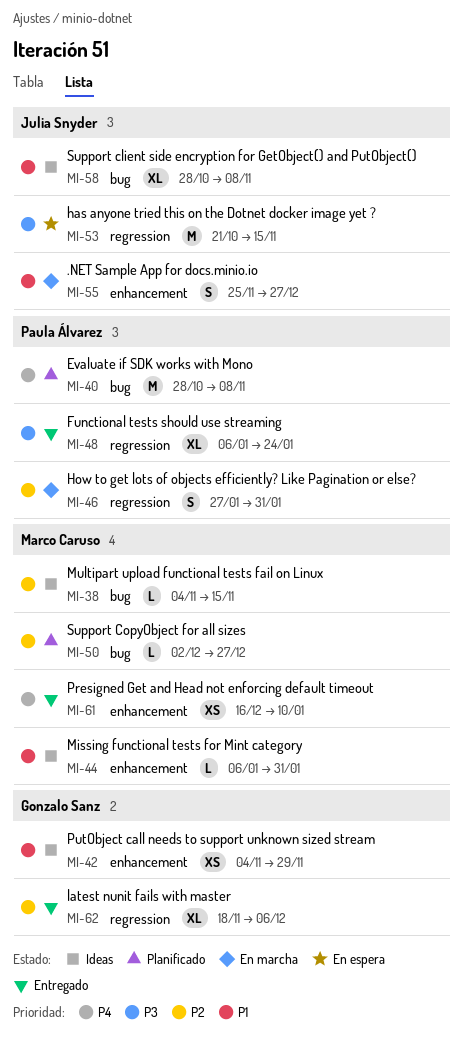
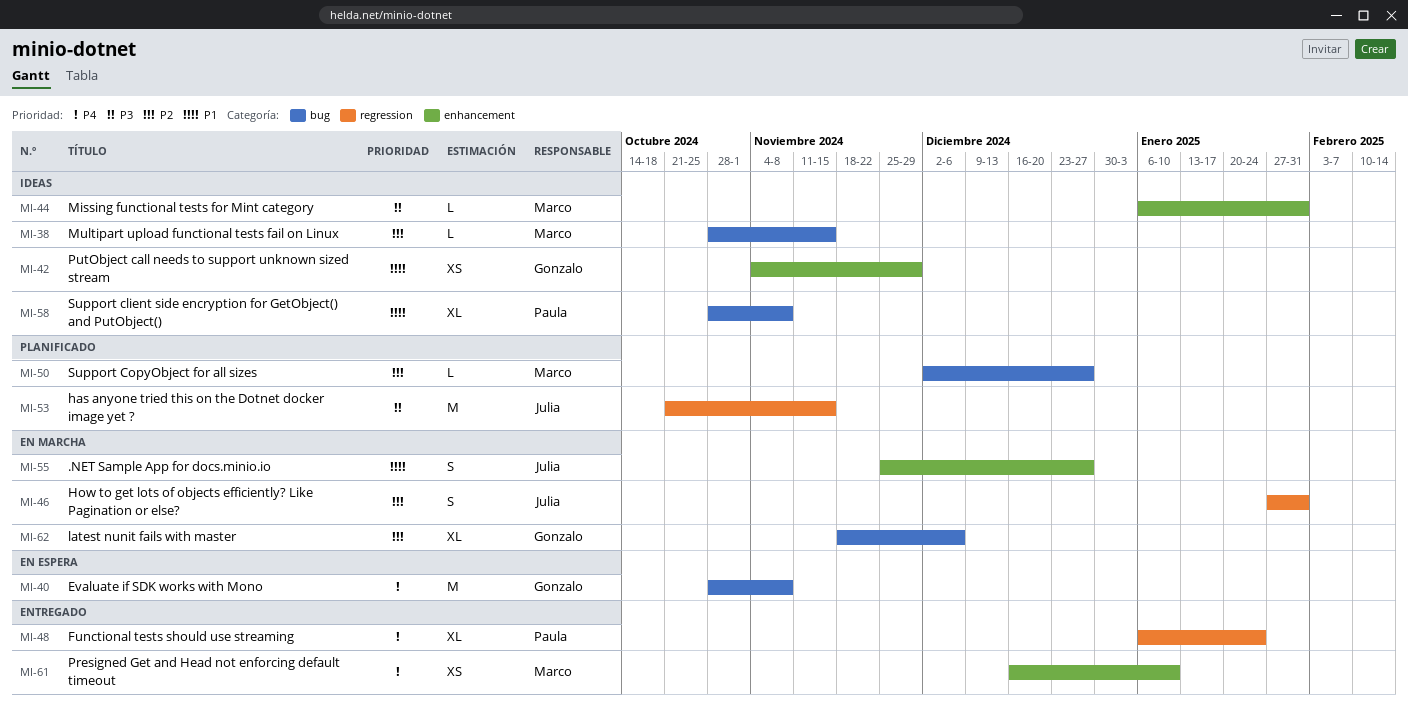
MI-38, start: Nov 4 -> Oct 28
MI-40, status: Planificado -> En espera
MI-40, owner: Paula Álvarez -> Gonzalo Sanz
MI-44, priority: P1 -> P3
MI-46, owner: Paula Álvarez -> Julia Snyder
MI-48, priority: P3 -> P4
MI-53, status: En espera -> Planificado
MI-58, owner: Julia Snyder -> Paula Álvarez
MI-62, status: Entregado -> En marcha
MI-62, label: regression -> bug

